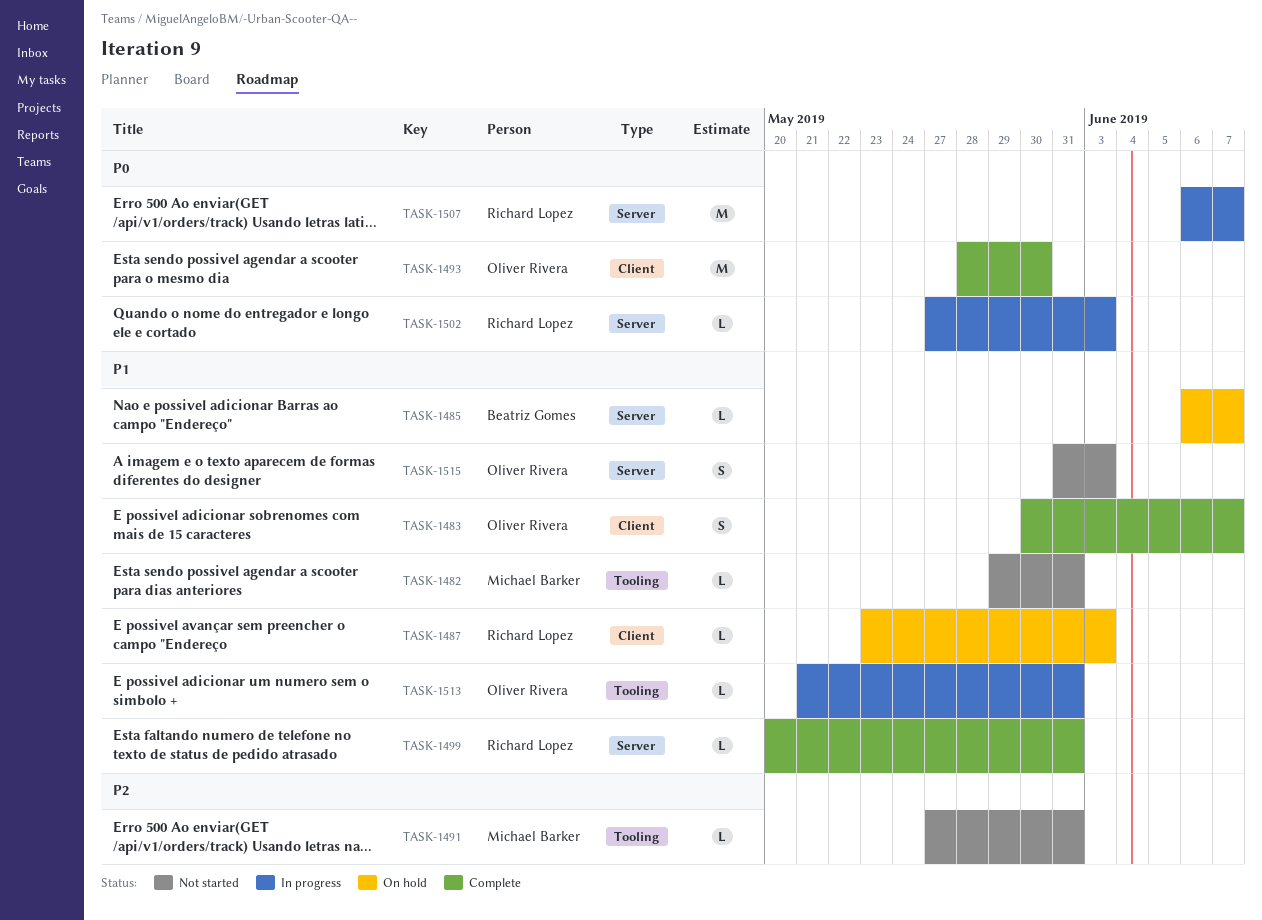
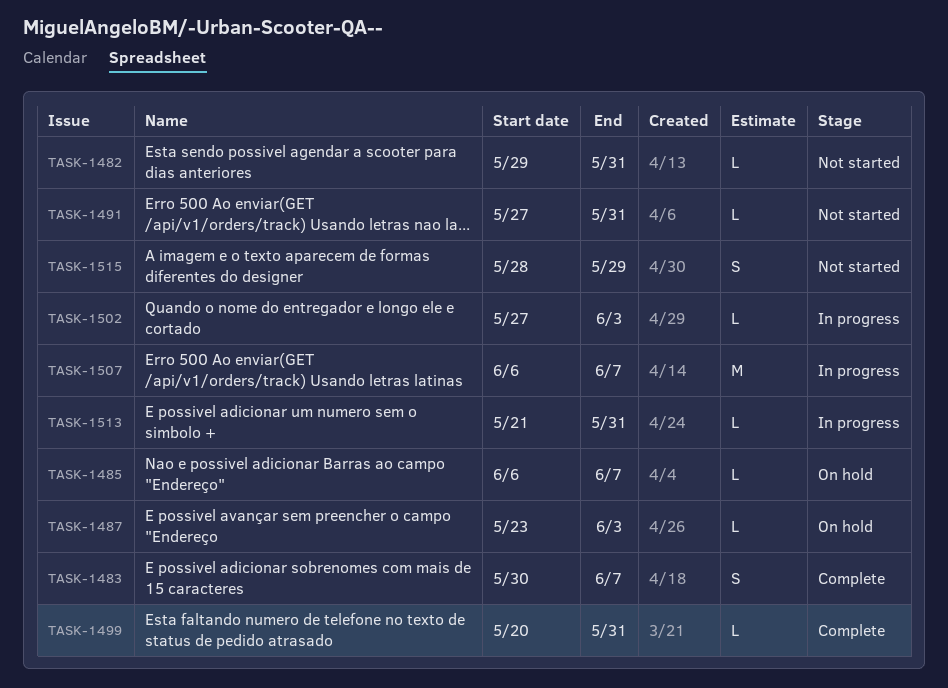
TASK-1493: present -> none
TASK-1515, start: May 31 -> May 28
TASK-1515, due: Jun 3 -> May 29

